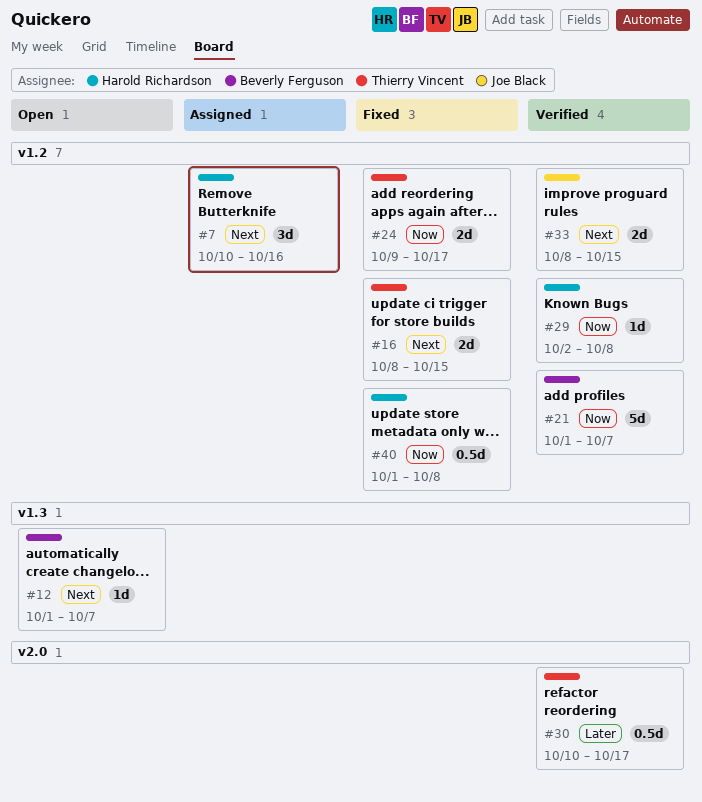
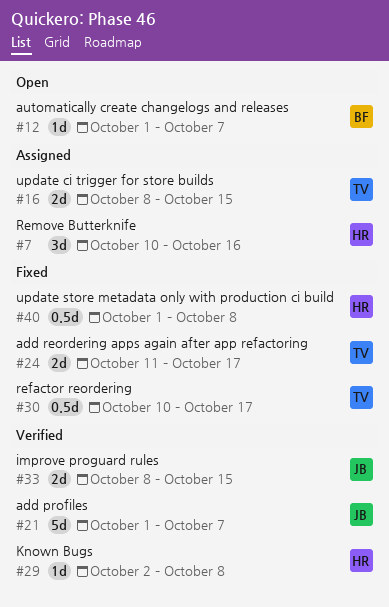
#16, status: Fixed -> Assigned
#21, owner: Beverly Ferguson -> Joe Black
#24, start: Oct 9 -> Oct 11
#30, status: Verified -> Fixed

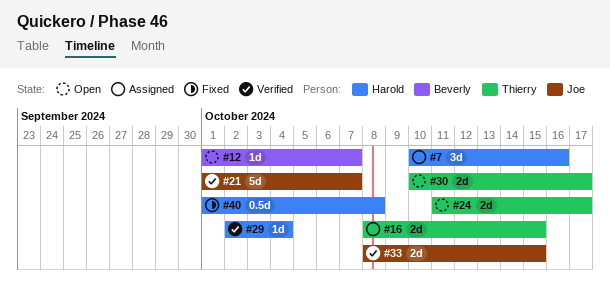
#24, status: Fixed -> Open
#29, due: Oct 8 -> Oct 4
#30, status: Fixed -> Open
#30, estimate: 0.5d -> 2d

